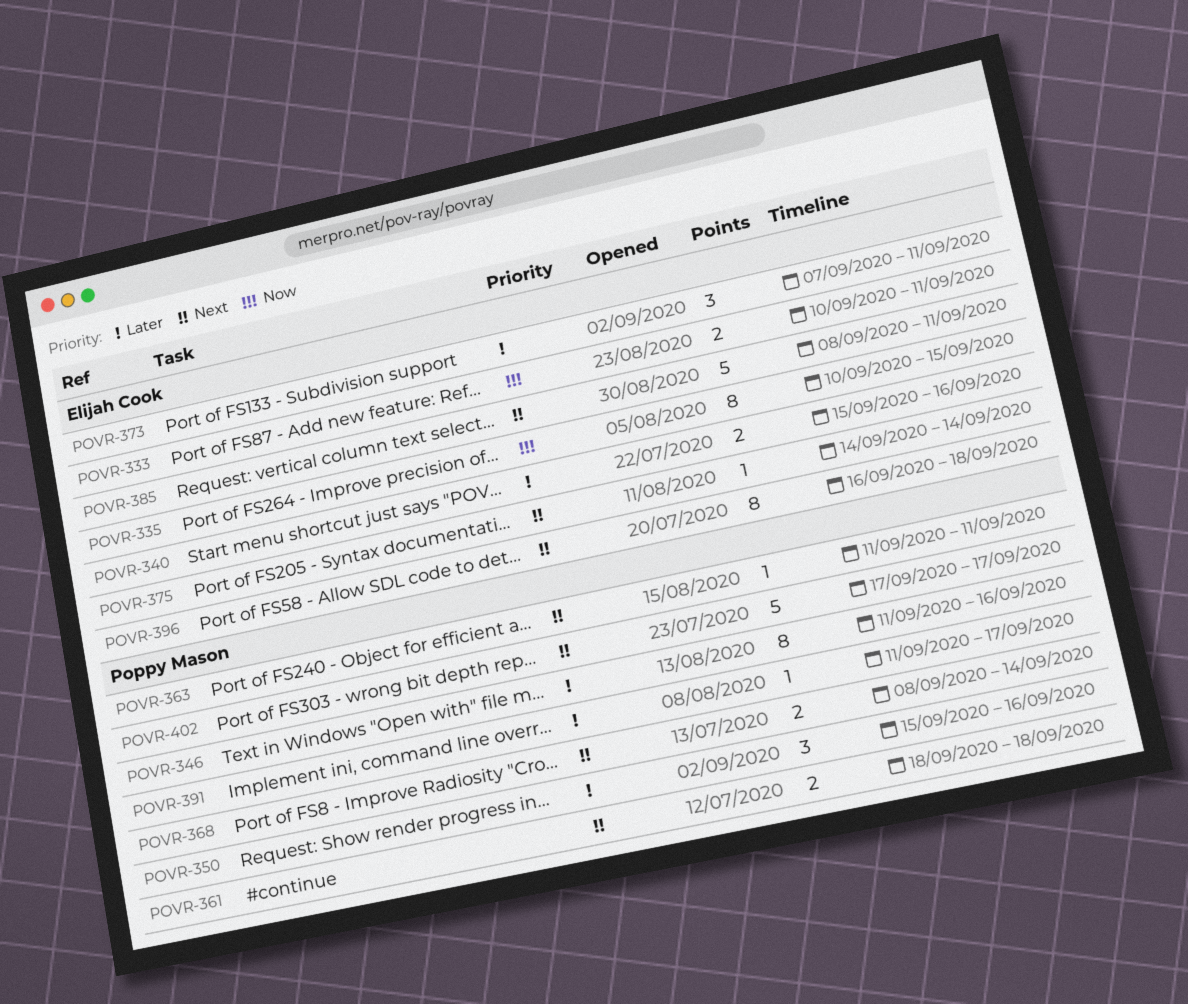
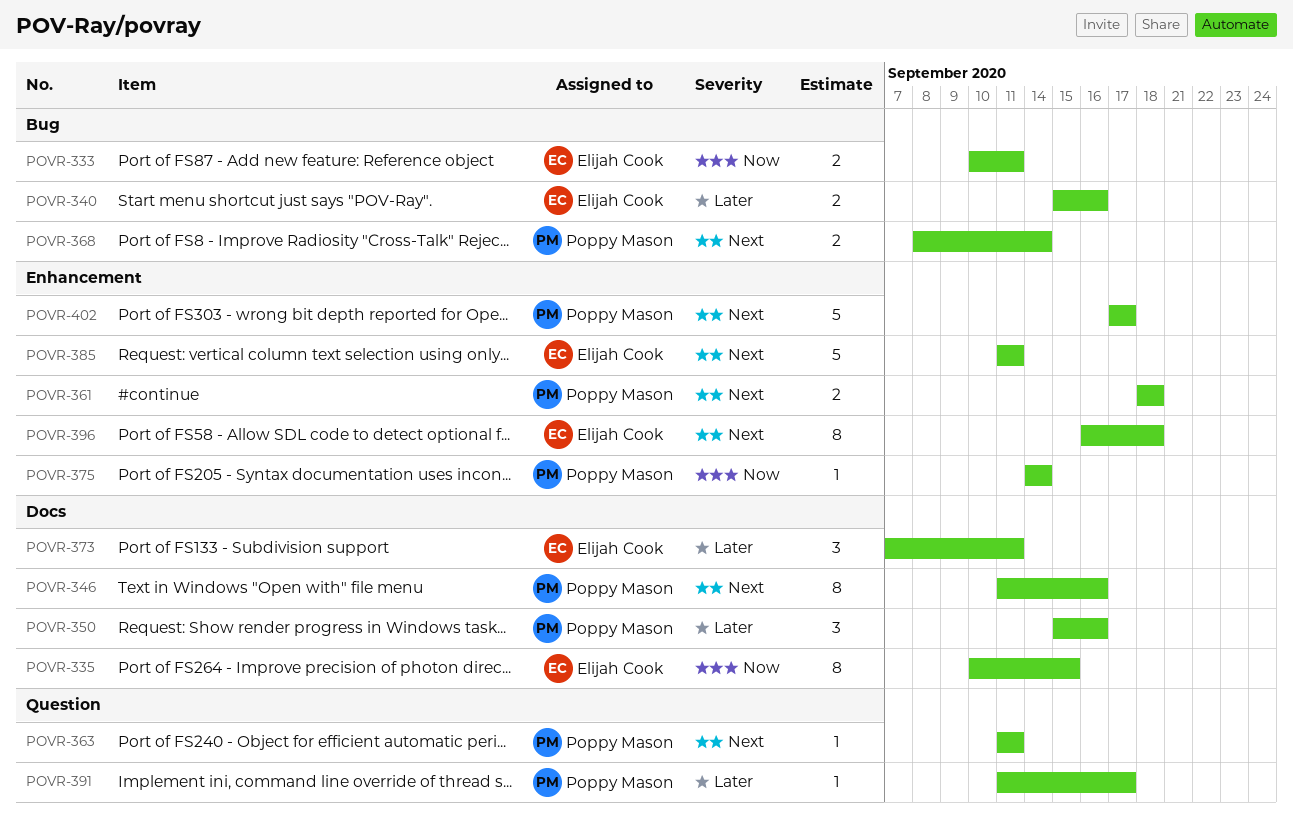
POVR-346, priority: Later -> Next
POVR-375, owner: Elijah Cook -> Poppy Mason
POVR-375, priority: Next -> Now
POVR-385, start: Sep 8 -> Sep 11

